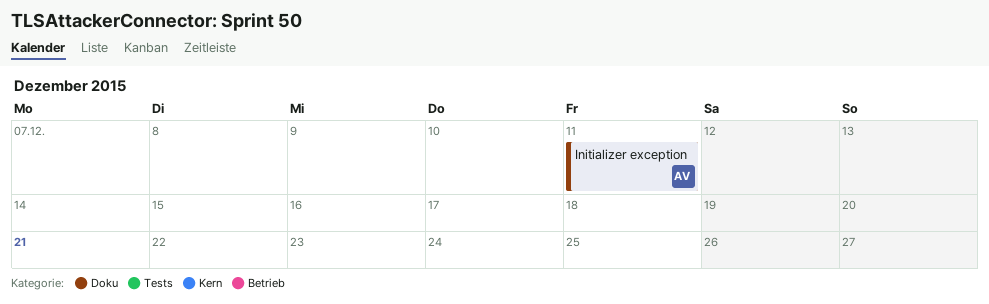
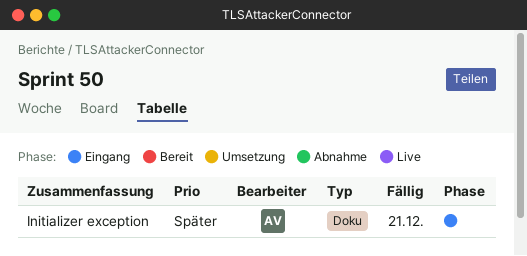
Initializer exception, due: Dec 11 -> Dec 21

